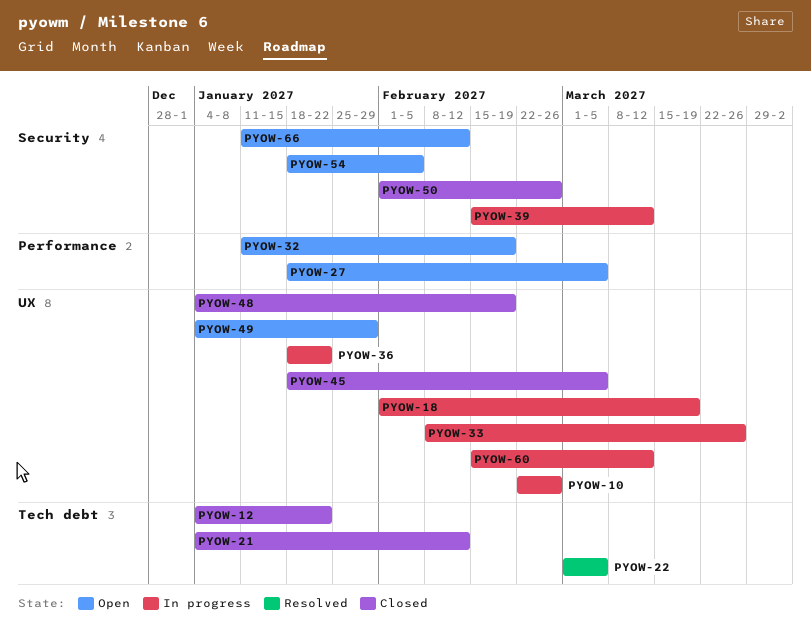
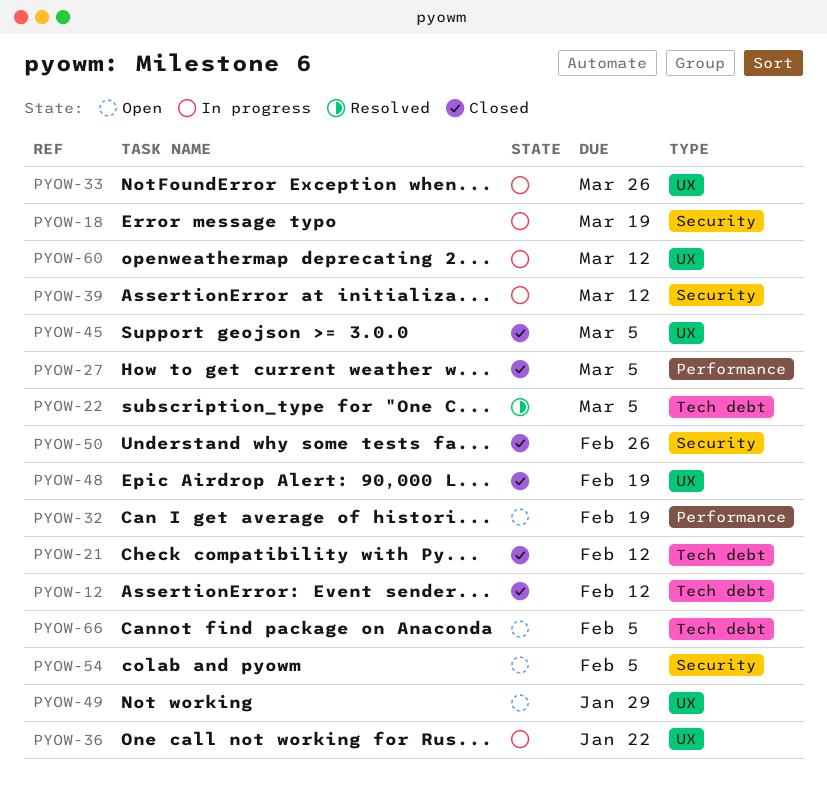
PYOW-10: present -> none
PYOW-12, due: Jan 22 -> Feb 12
PYOW-18, label: UX -> Security
PYOW-27, status: Open -> Closed
PYOW-66, label: Security -> Tech debt
PYOW-66, due: Feb 12 -> Feb 5

